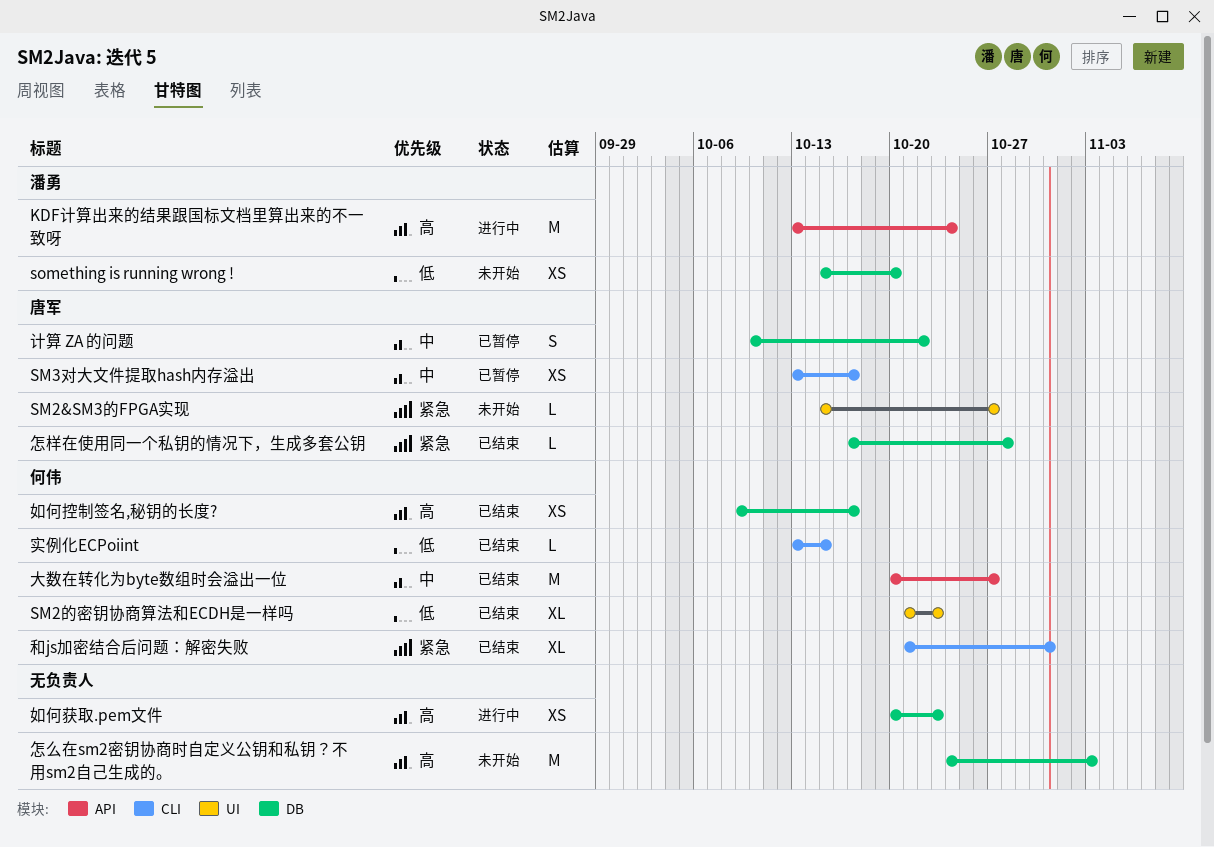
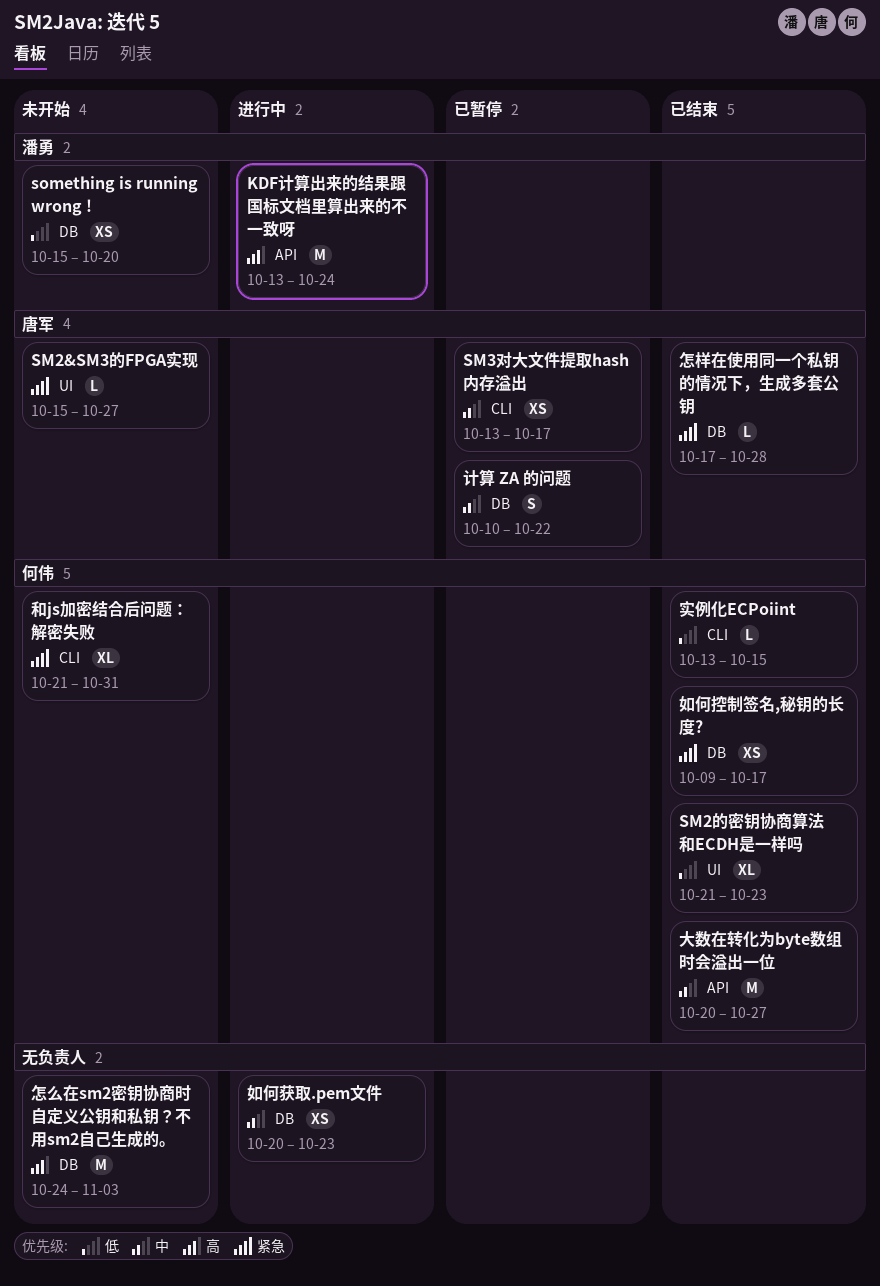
和js加密结合后问题：解密失败, status: 已结束 -> 未开始
如何控制签名,秘钥的长度?, priority: 高 -> 紧急
如何获取.pem文件, priority: 高 -> 中

